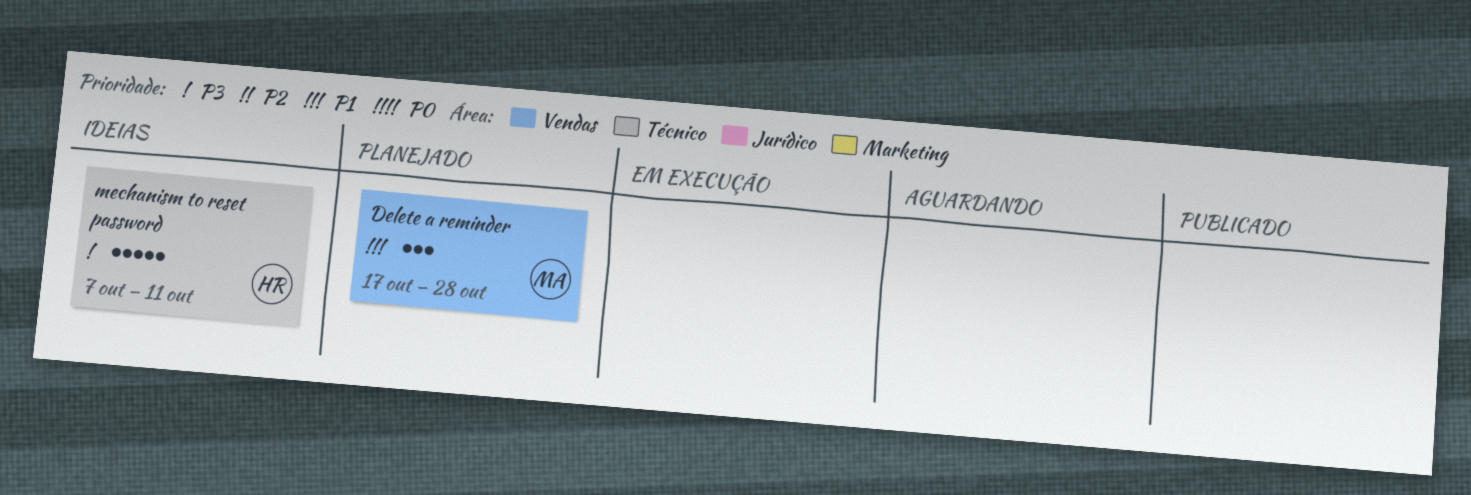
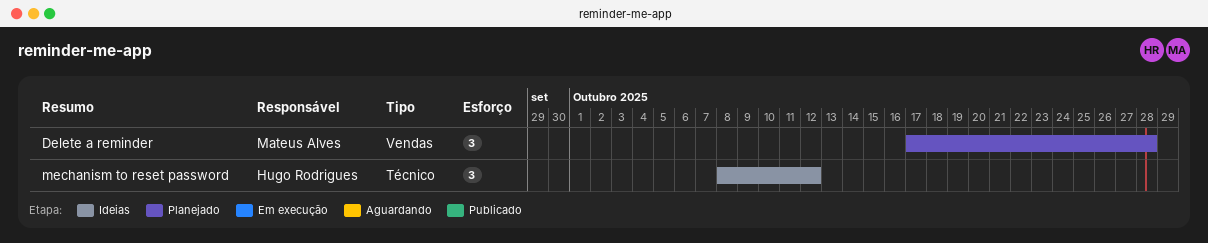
mechanism to reset password, estimate: 5 -> 3
mechanism to reset password, start: Oct 7 -> Oct 8
mechanism to reset password, due: Oct 11 -> Oct 12

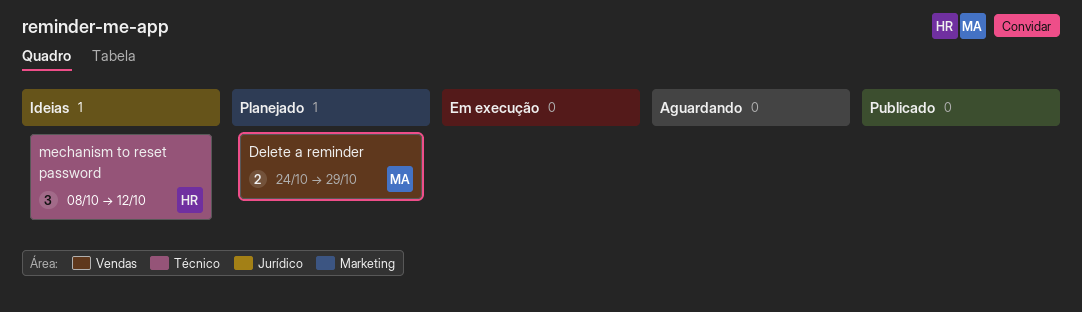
Delete a reminder, estimate: 3 -> 2
Delete a reminder, start: Oct 17 -> Oct 24
Delete a reminder, due: Oct 28 -> Oct 29

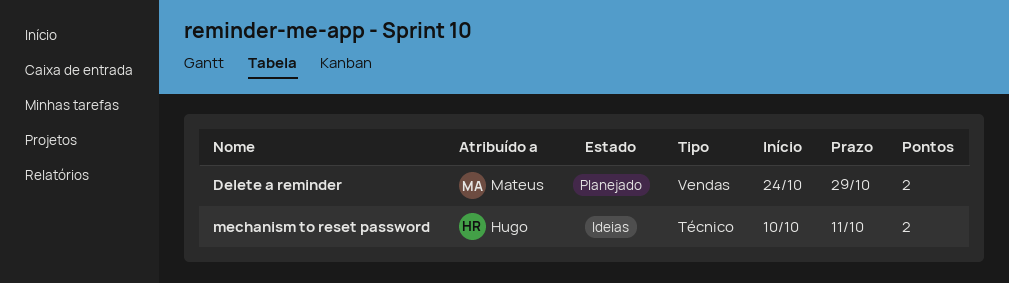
mechanism to reset password, estimate: 3 -> 2
mechanism to reset password, start: Oct 8 -> Oct 10
mechanism to reset password, due: Oct 12 -> Oct 11

